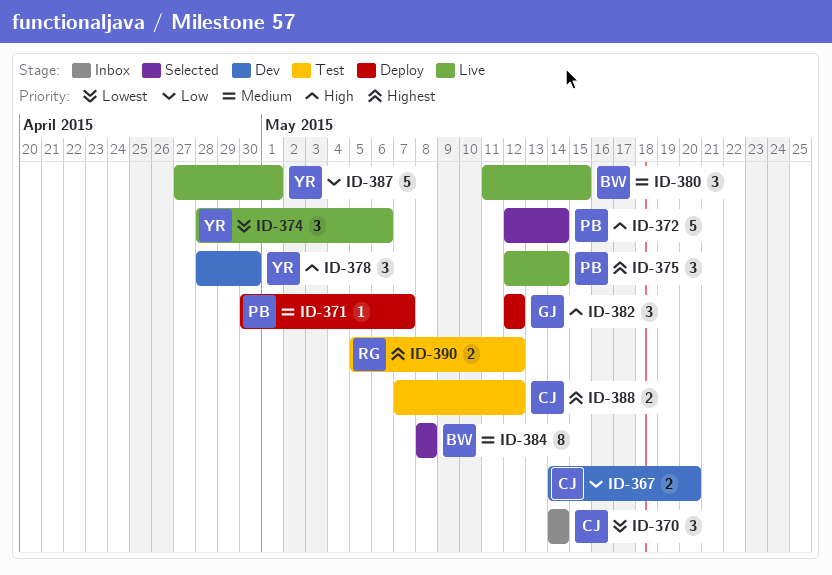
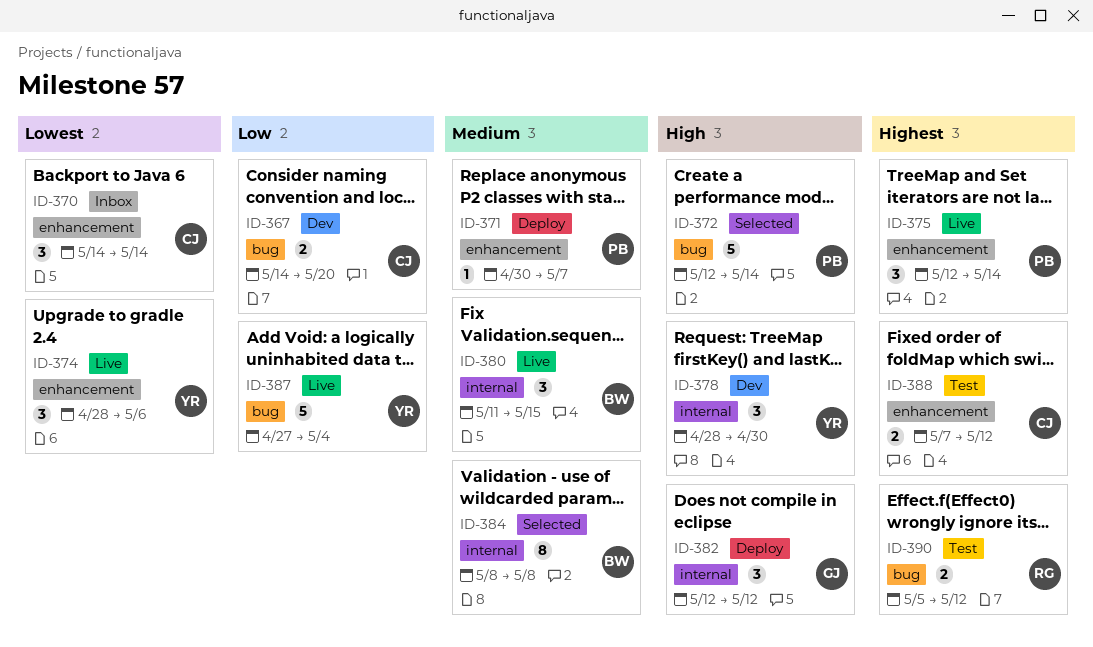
ID-387, due: May 1 -> May 4

